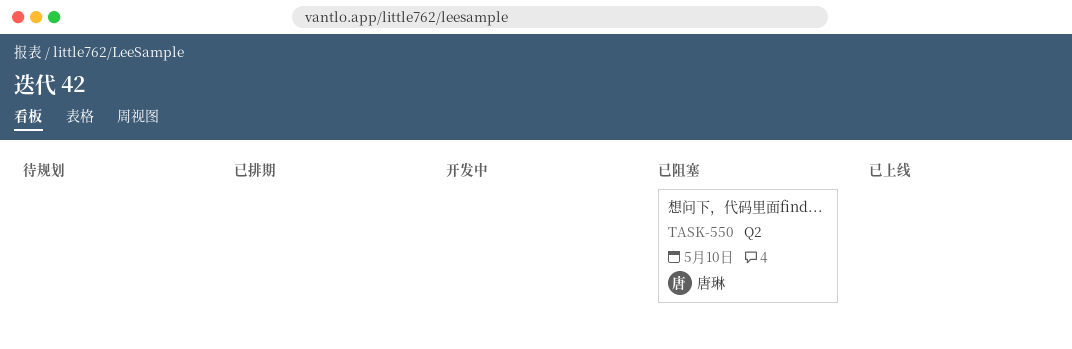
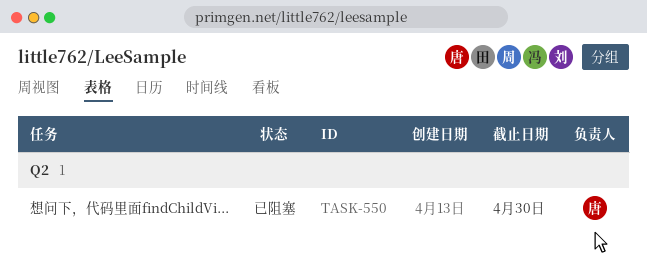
TASK-550, due: May 10 -> Apr 30

